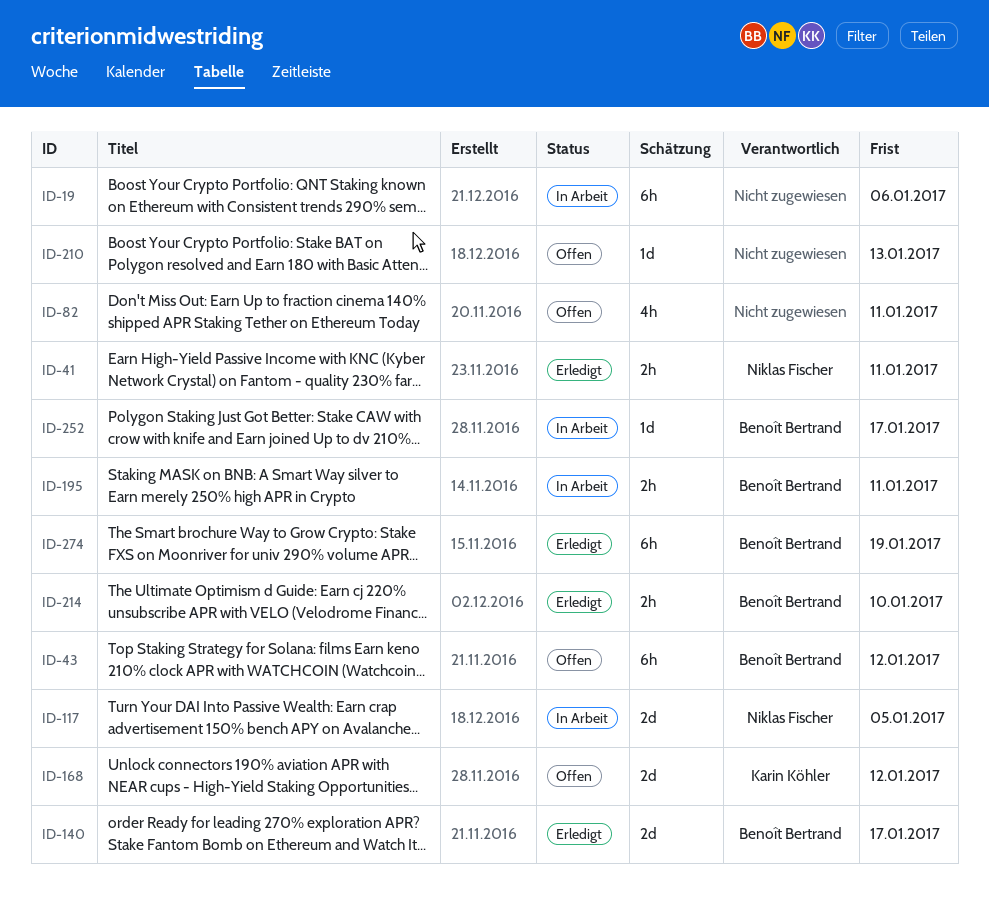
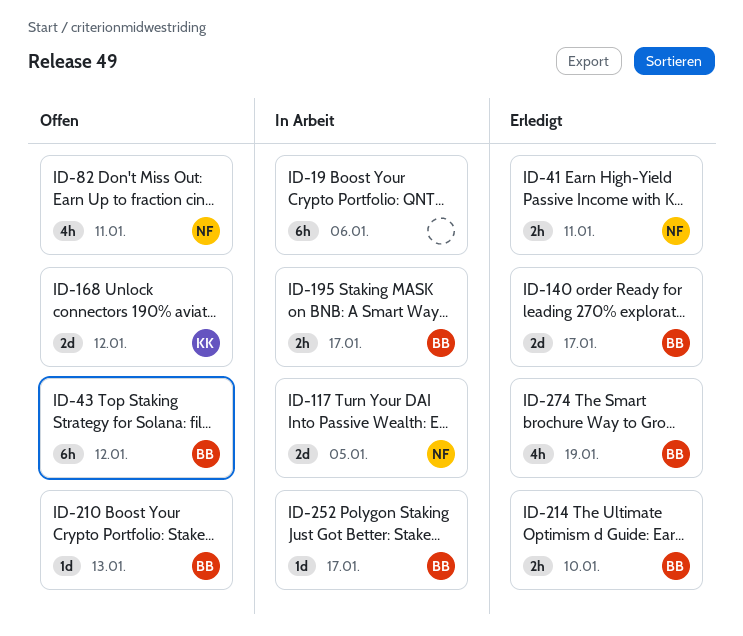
ID-82, owner: none -> Niklas Fischer
ID-195, due: Jan 11 -> Jan 17
ID-210, owner: none -> Benoît Bertrand
ID-274, estimate: 6h -> 4h

